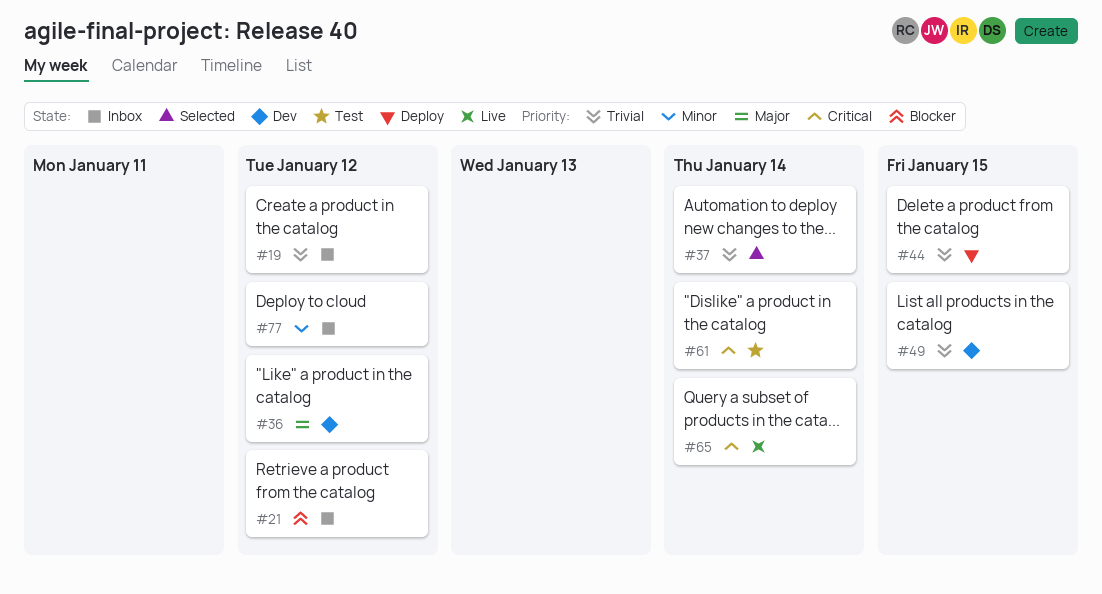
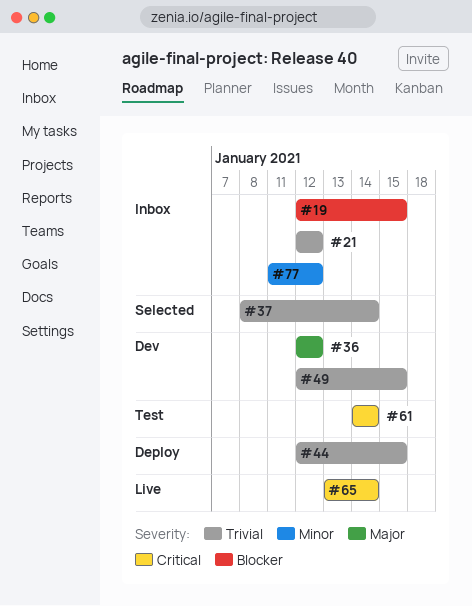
#19, priority: Trivial -> Blocker
#19, due: Jan 12 -> Jan 15
#21, priority: Blocker -> Trivial

